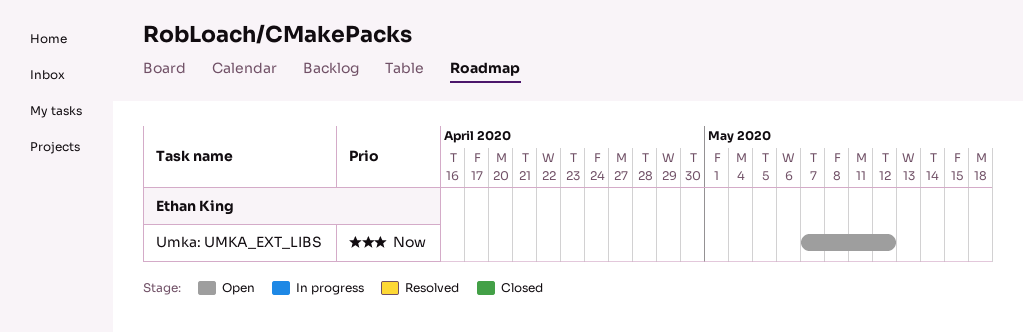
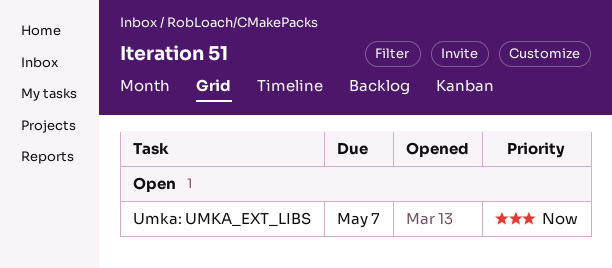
Umka: UMKA_EXT_LIBS, due: May 12 -> May 7

